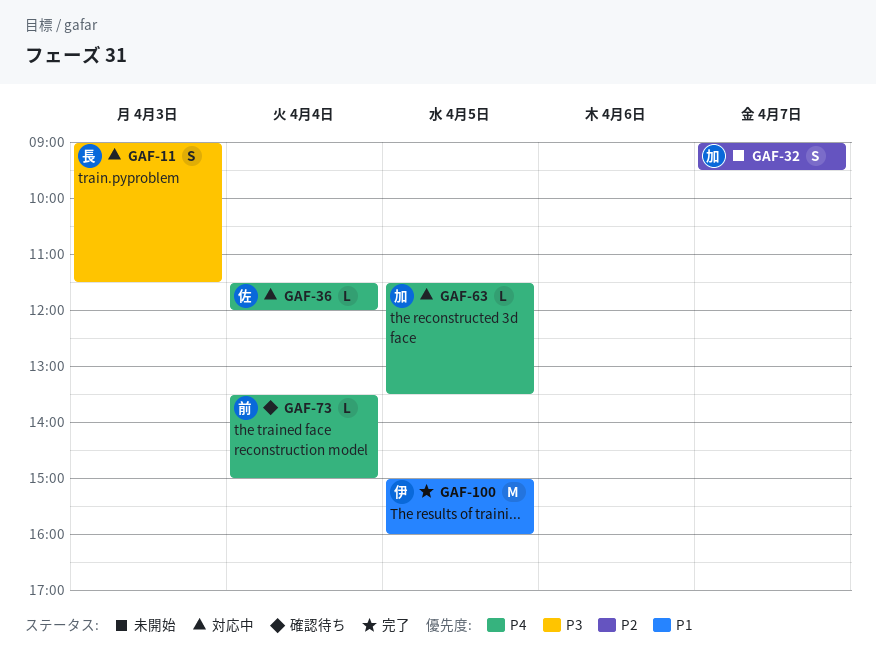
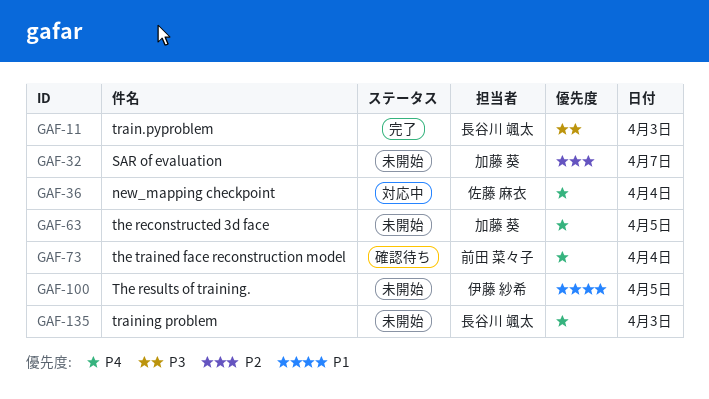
GAF-11, status: 対応中 -> 完了
GAF-63, status: 対応中 -> 未開始
GAF-100, status: 完了 -> 未開始
GAF-135: none -> present

